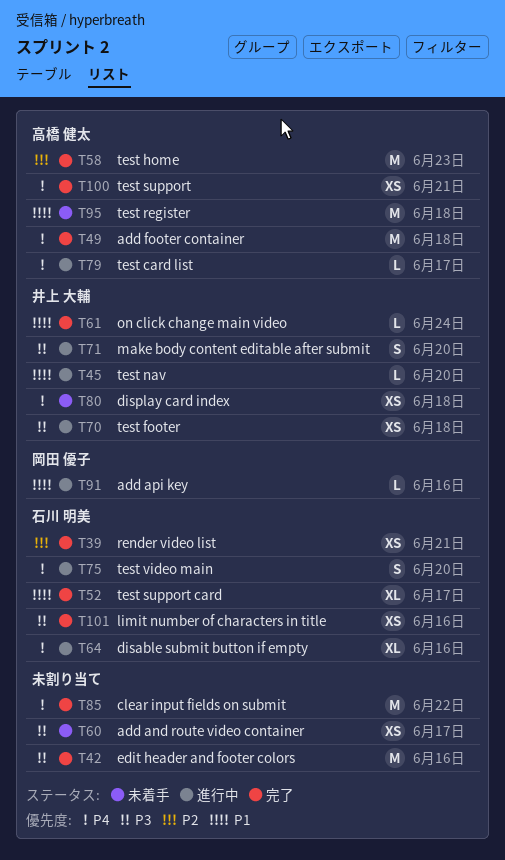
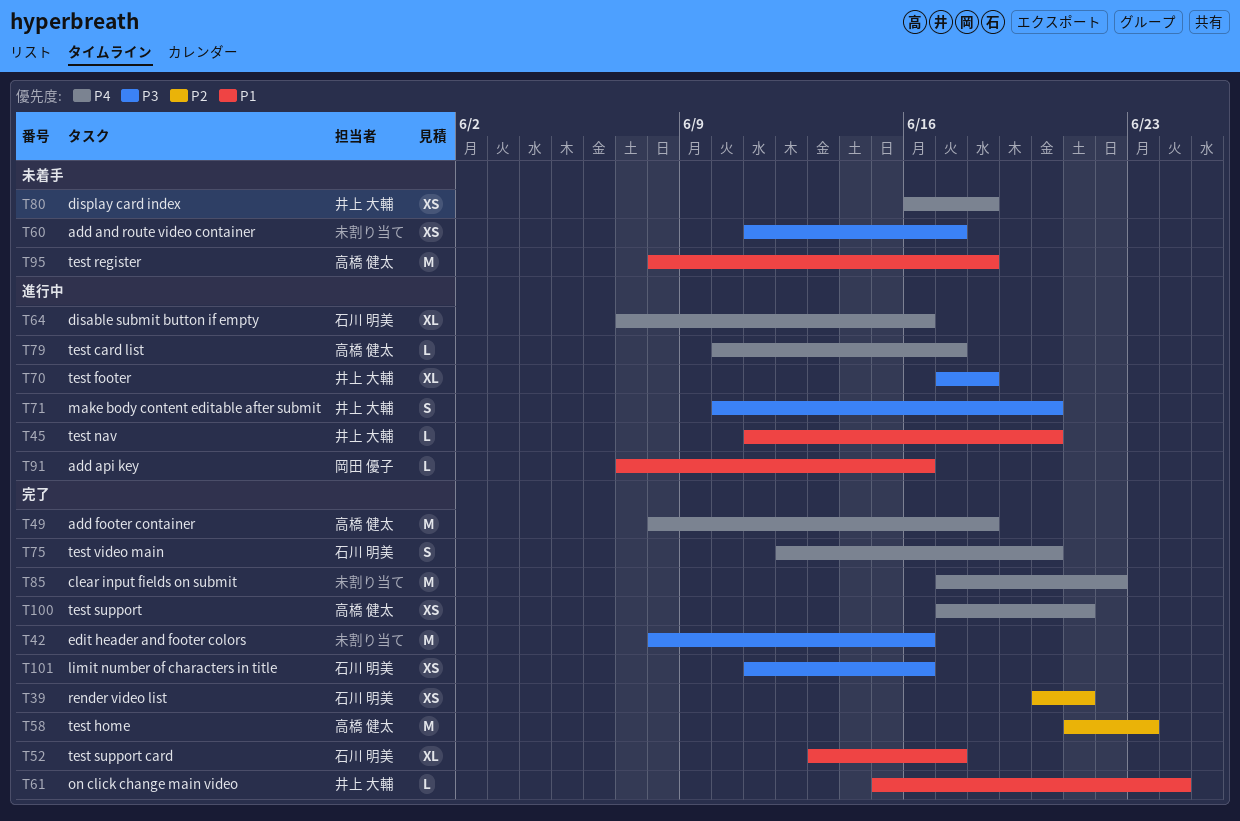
T70, estimate: XS -> XL
T75, status: 進行中 -> 完了

